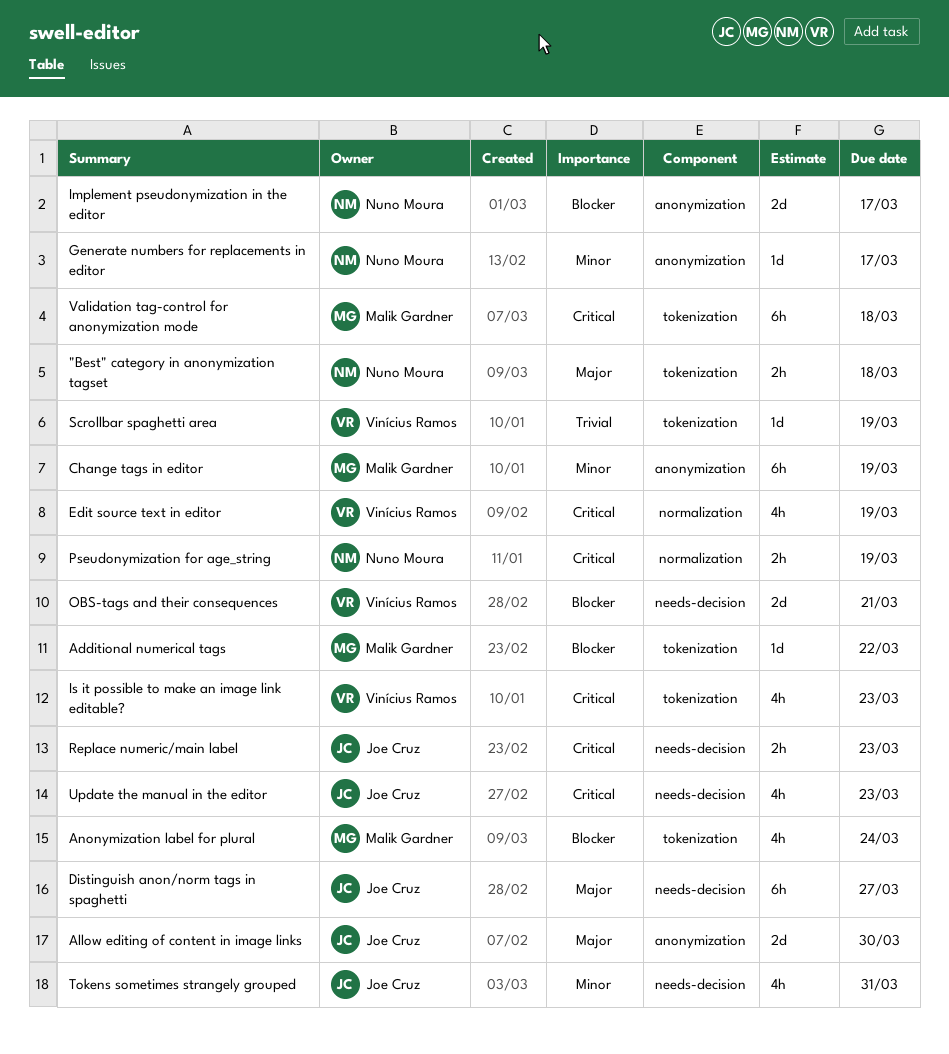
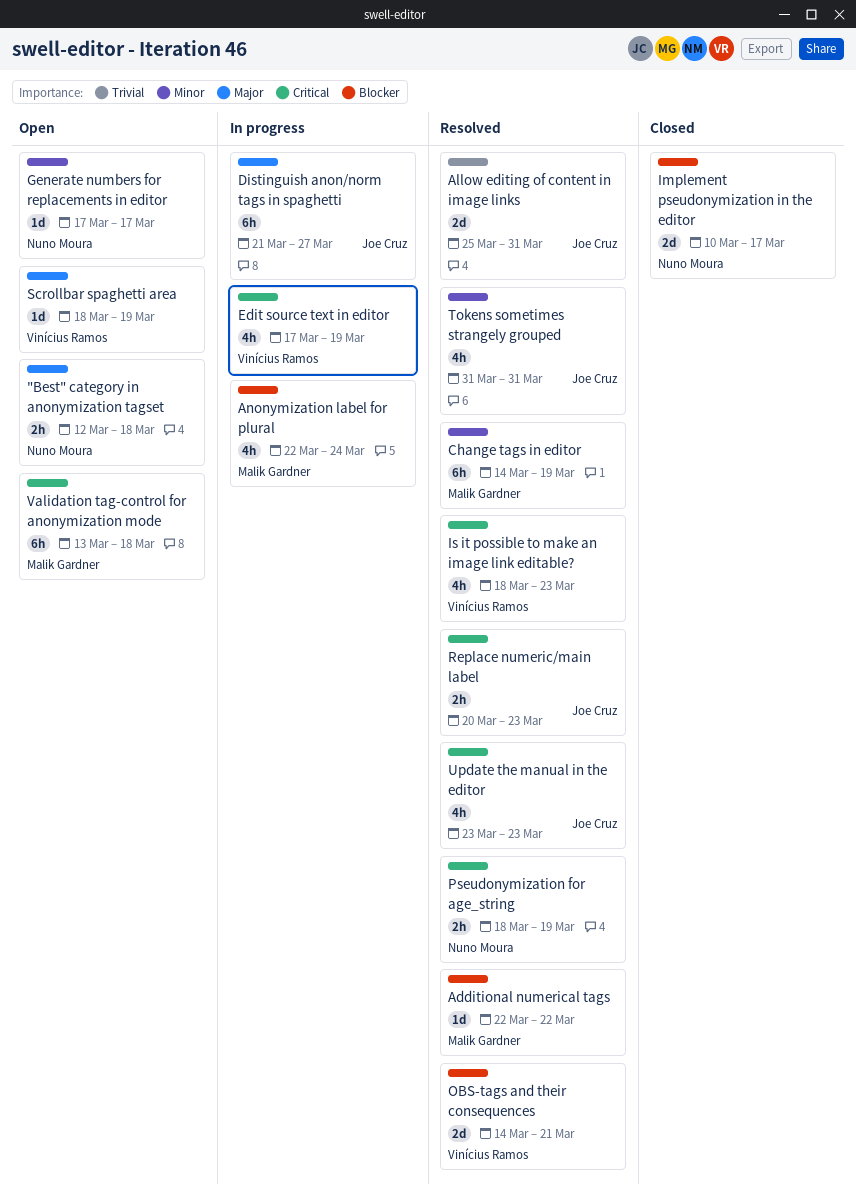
Allow editing of content in image links, priority: Major -> Trivial
Allow editing of content in image links, due: Mar 30 -> Mar 31
Scrollbar spaghetti area, priority: Trivial -> Major

